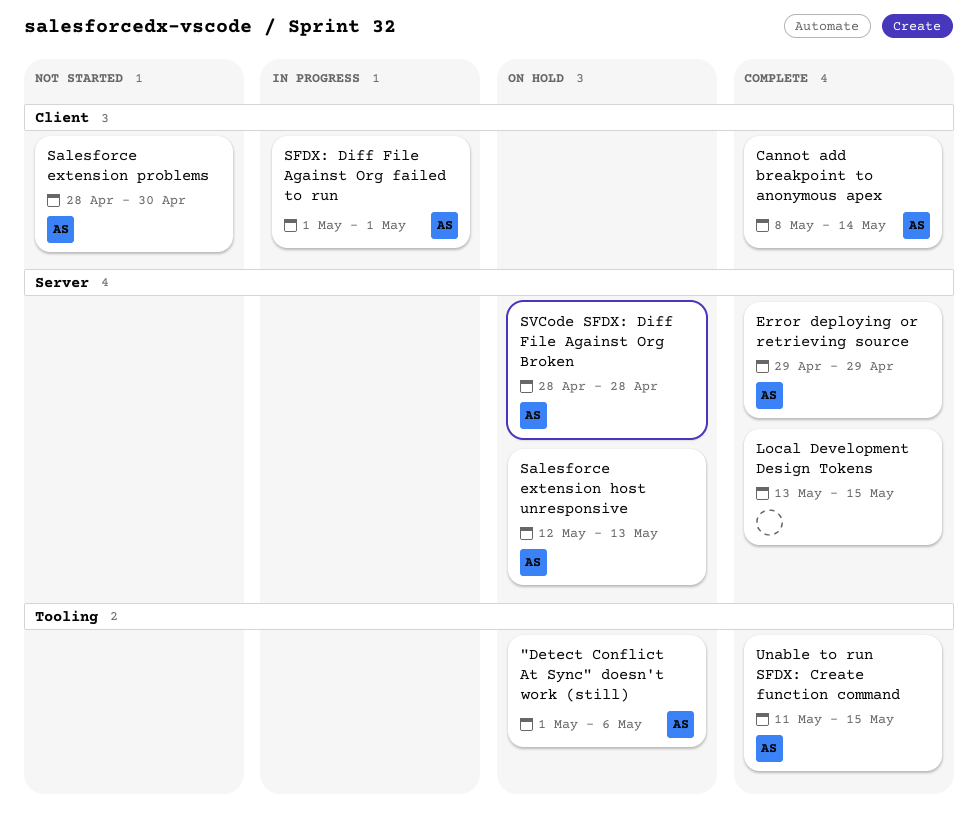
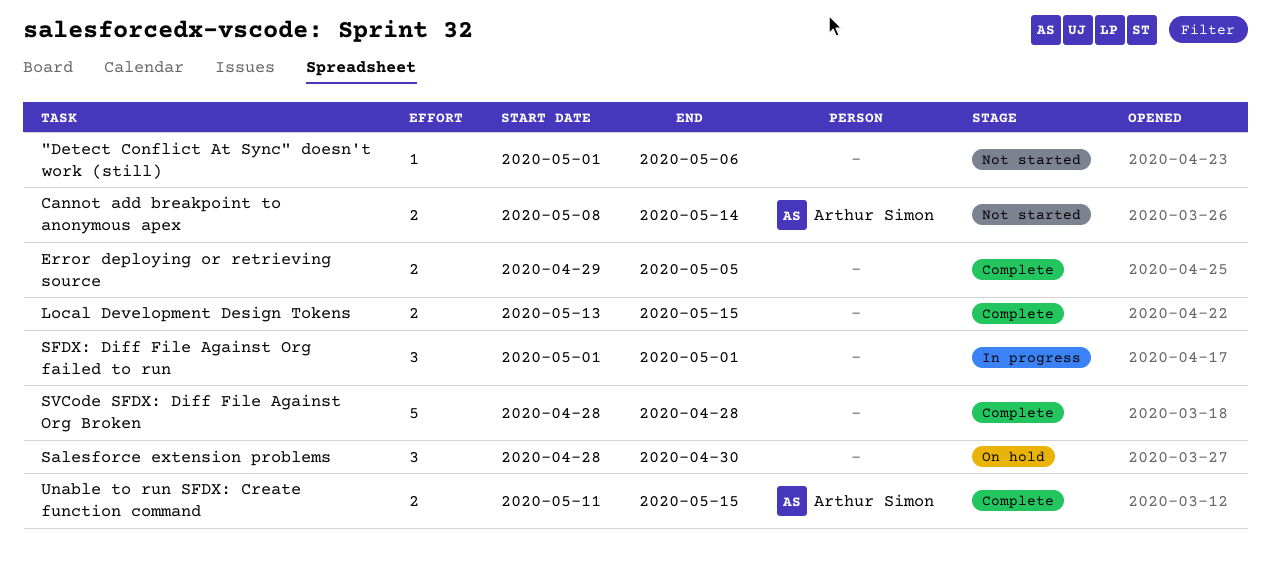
"Detect Conflict At Sync" doesn't work (still), status: On hold -> Not started
"Detect Conflict At Sync" doesn't work (still), owner: Arthur Simon -> none
Cannot add breakpoint to anonymous apex, status: Complete -> Not started
Error deploying or retrieving source, owner: Arthur Simon -> none
Error deploying or retrieving source, due: Apr 29 -> May 5
Salesforce extension host unresponsive: present -> none
Salesforce extension problems, status: Not started -> On hold
Salesforce extension problems, owner: Arthur Simon -> none
SFDX: Diff File Against Org failed to run, owner: Arthur Simon -> none
SVCode SFDX: Diff File Against Org Broken, status: On hold -> Complete
SVCode SFDX: Diff File Against Org Broken, owner: Arthur Simon -> none

